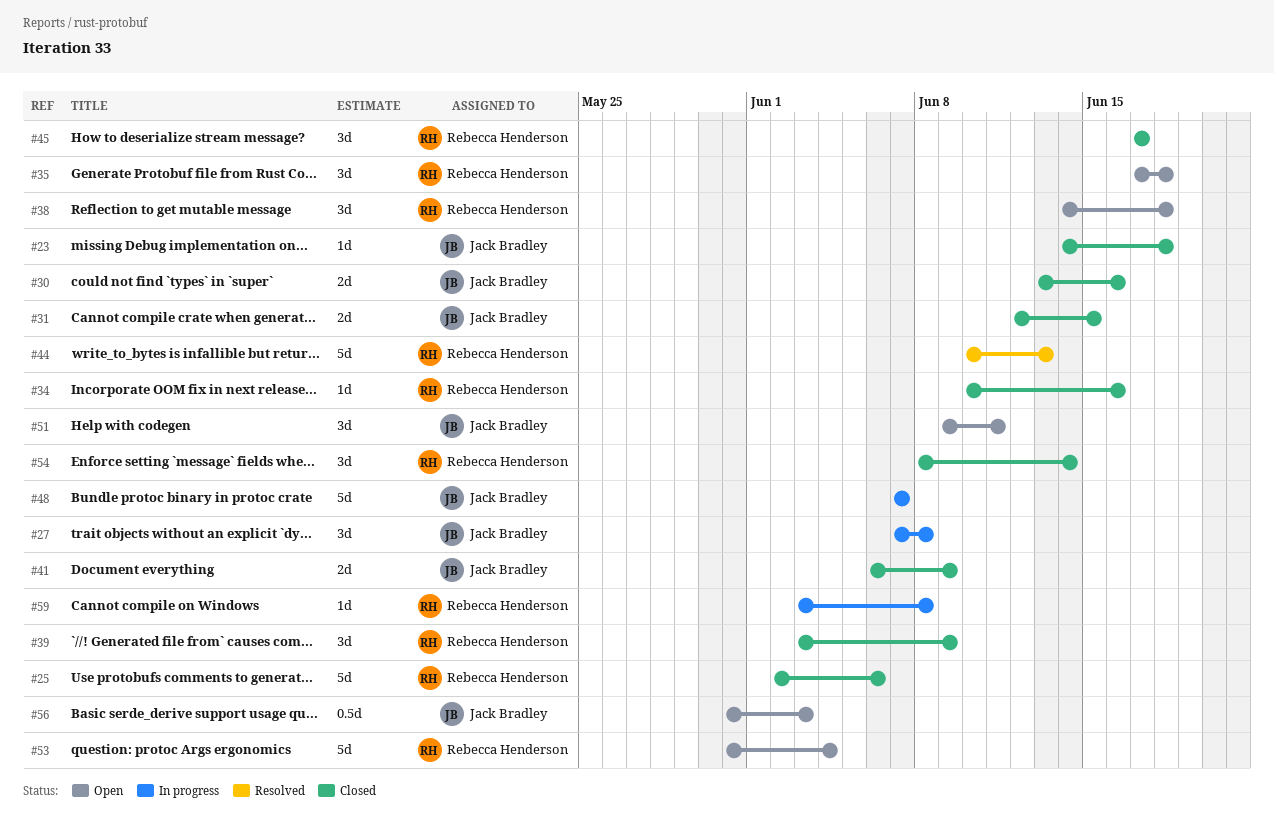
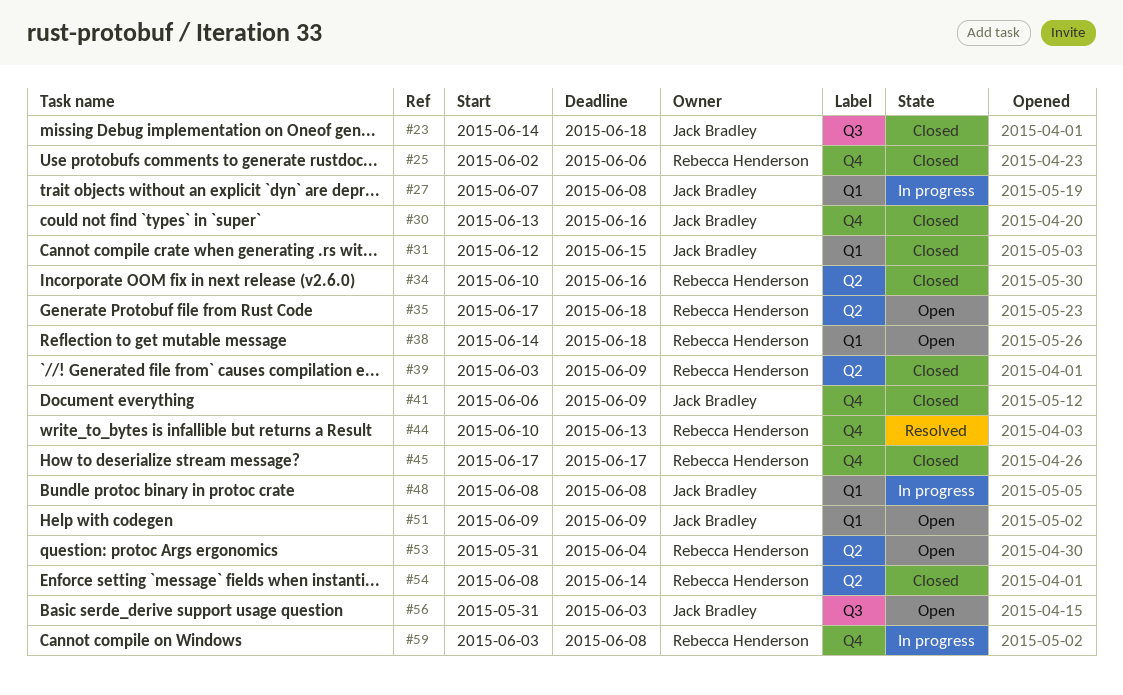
#48, start: Jun 7 -> Jun 8
#48, due: Jun 7 -> Jun 8
#51, due: Jun 11 -> Jun 9

